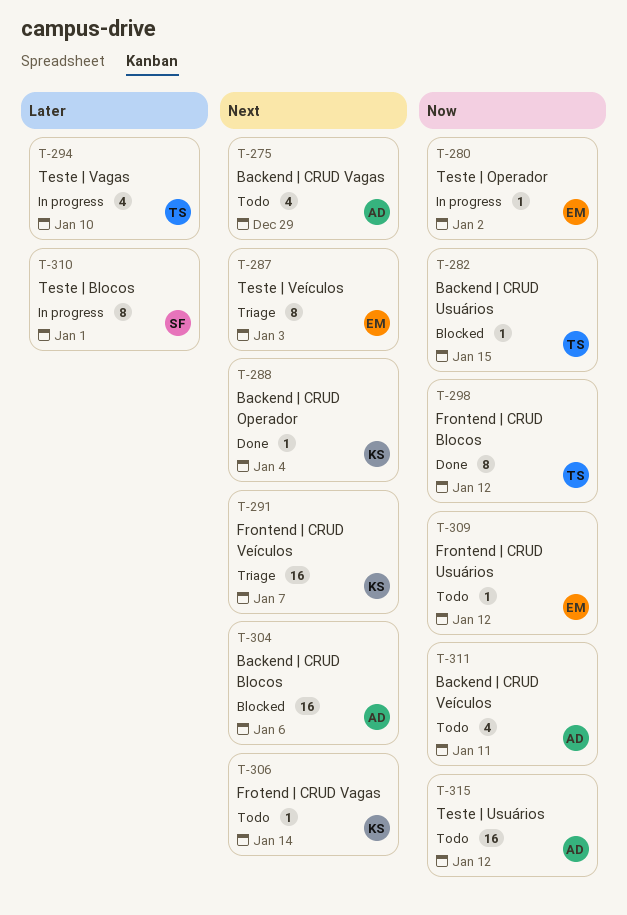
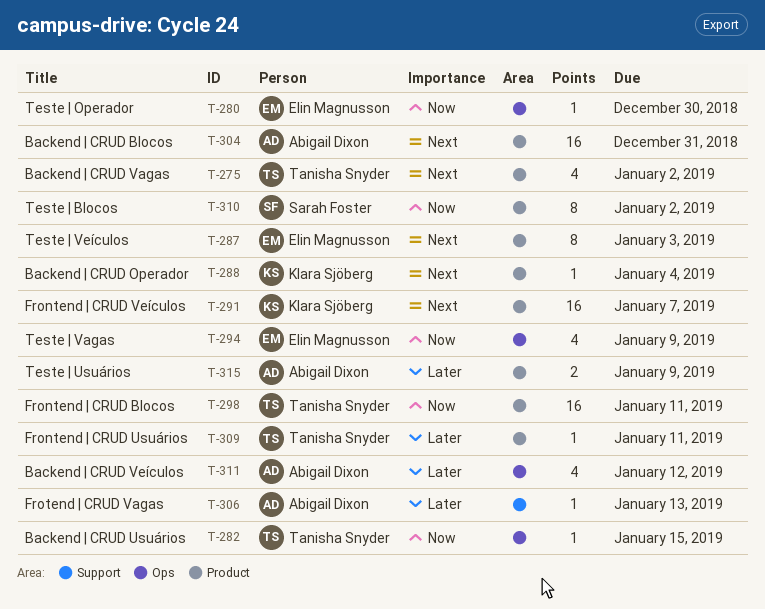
T-275, owner: Abigail Dixon -> Tanisha Snyder
T-275, due: Dec 29 -> Jan 2
T-280, due: Jan 2 -> Dec 30
T-294, owner: Tanisha Snyder -> Elin Magnusson
T-294, priority: Later -> Now
T-294, due: Jan 10 -> Jan 9
T-298, estimate: 8 -> 16
T-298, due: Jan 12 -> Jan 11
T-304, due: Jan 6 -> Dec 31
T-306, owner: Klara Sjöberg -> Abigail Dixon
T-306, priority: Next -> Later
T-306, due: Jan 14 -> Jan 13
T-309, owner: Elin Magnusson -> Tanisha Snyder
T-309, priority: Now -> Later
T-309, due: Jan 12 -> Jan 11
T-310, priority: Later -> Now
T-310, due: Jan 1 -> Jan 2
T-311, priority: Now -> Later
T-311, due: Jan 11 -> Jan 12
T-315, priority: Now -> Later
T-315, estimate: 16 -> 2
T-315, due: Jan 12 -> Jan 9

